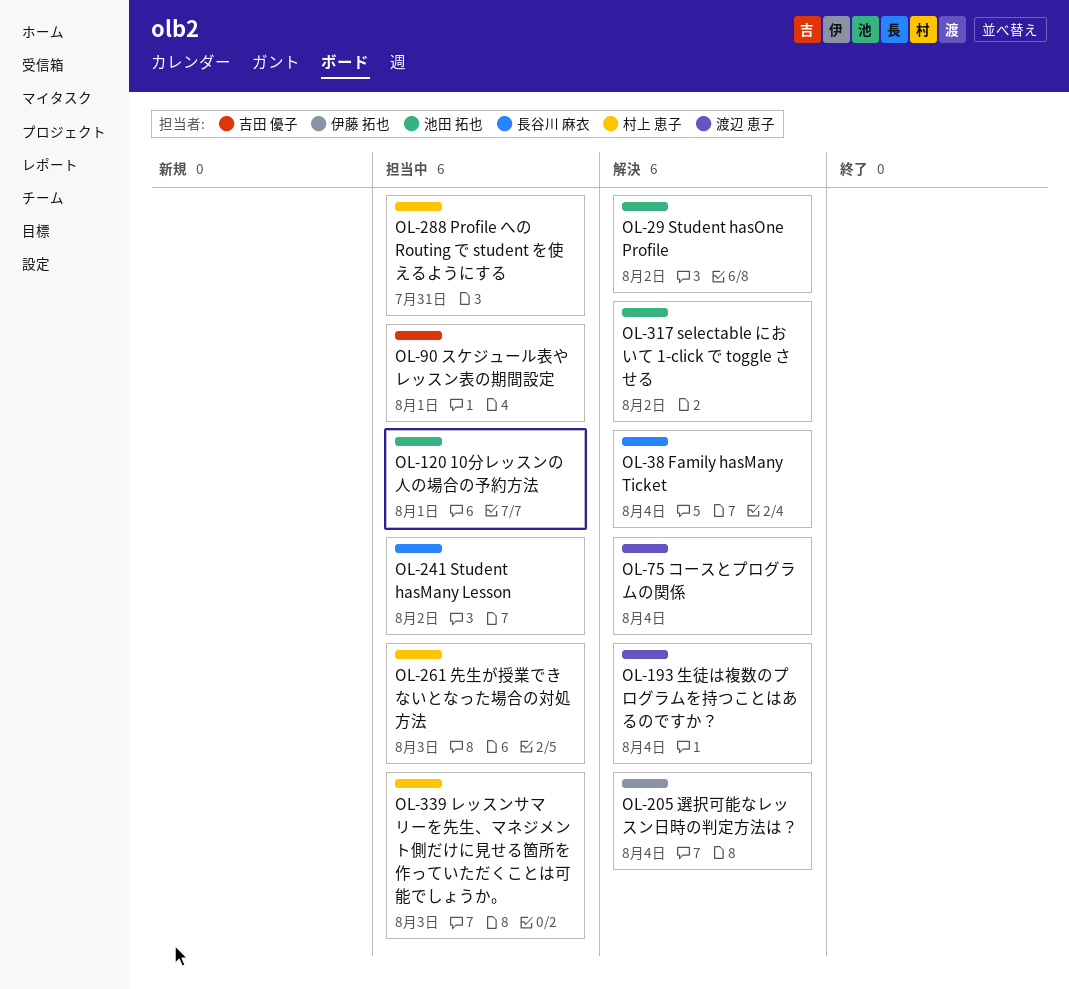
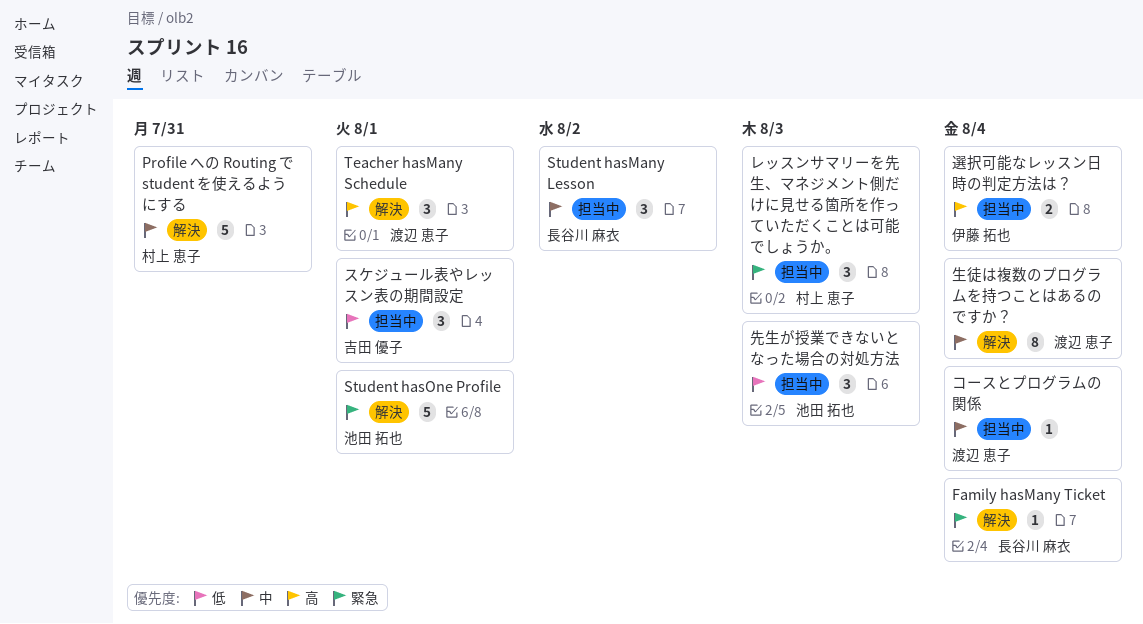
10分レッスンの人の場合の予約方法: present -> none
Profile への Routing で student を使えるようにする, status: 担当中 -> 解決
selectable において 1-click で toggle させる: present -> none
Student hasOne Profile, due: Aug 2 -> Aug 1
Teacher hasMany Schedule: none -> present
コースとプログラムの関係, status: 解決 -> 担当中
先生が授業できないとなった場合の対処方法, owner: 村上 恵子 -> 池田 拓也
選択可能なレッスン日時の判定方法は？, status: 解決 -> 担当中

